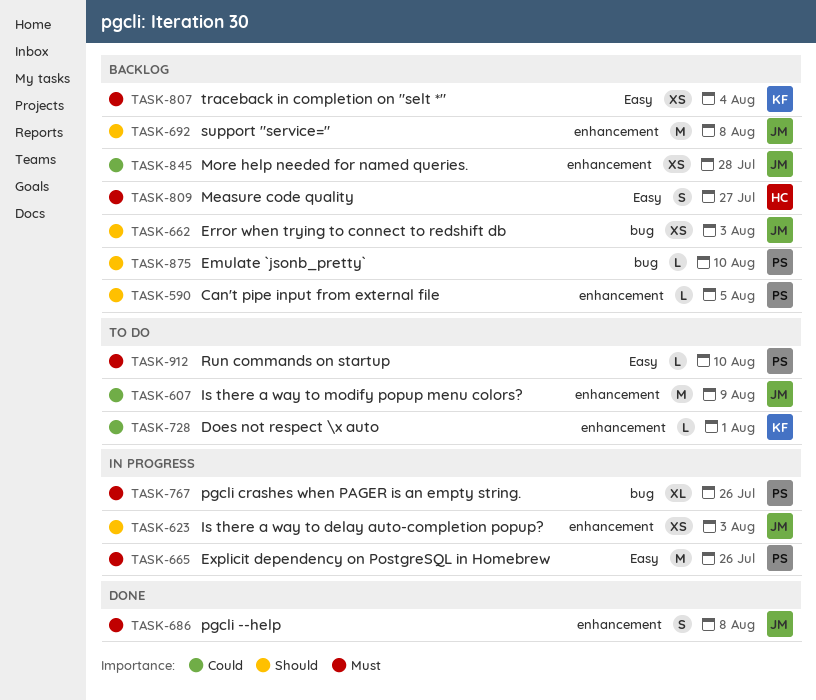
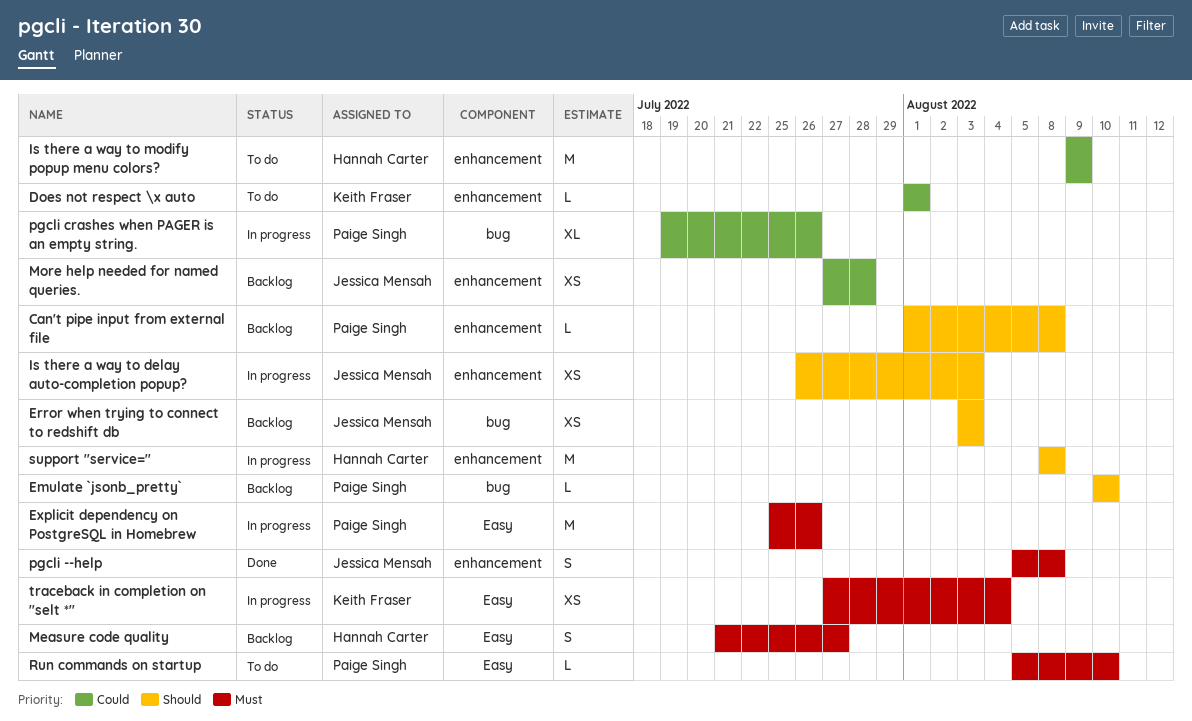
Can't pipe input from external file, due: Aug 5 -> Aug 8
Is there a way to modify popup menu colors?, owner: Jessica Mensah -> Hannah Carter
pgcli crashes when PAGER is an empty string., priority: Must -> Could
support "service=", status: Backlog -> In progress
support "service=", owner: Jessica Mensah -> Hannah Carter
traceback in completion on "selt *", status: Backlog -> In progress

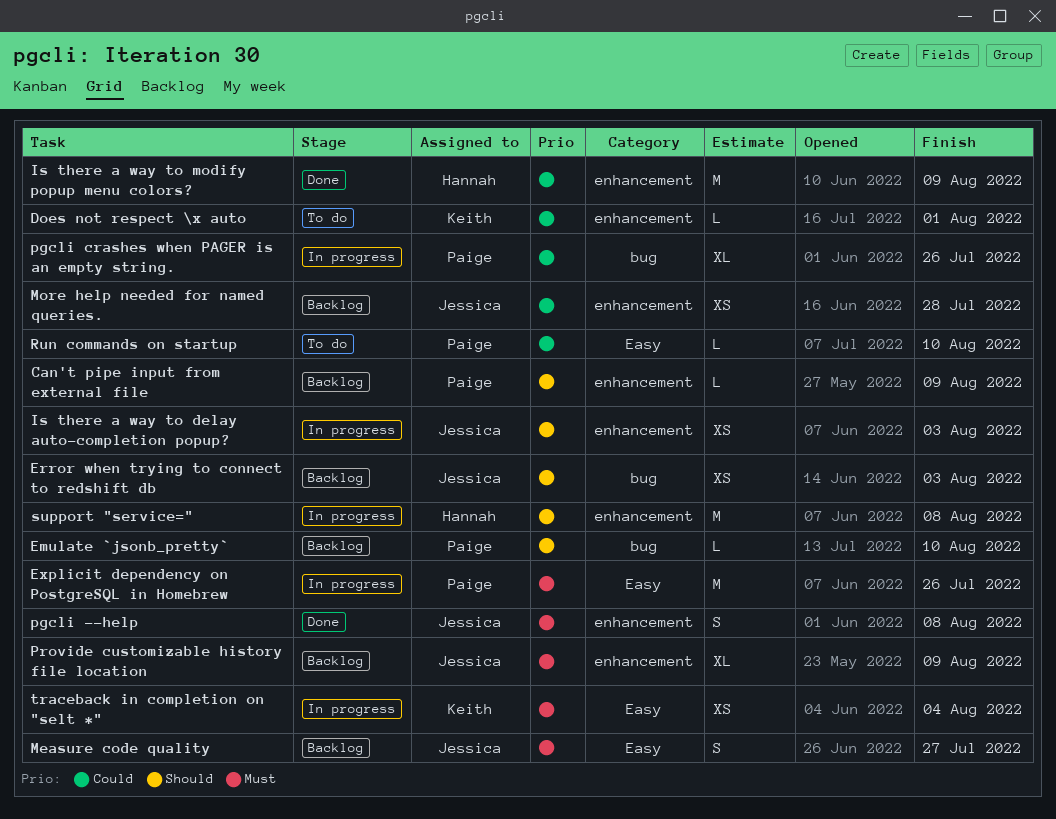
Can't pipe input from external file, due: Aug 8 -> Aug 9
Is there a way to modify popup menu colors?, status: To do -> Done
Measure code quality, owner: Hannah Carter -> Jessica Mensah
Provide customizable history file location: none -> present
Run commands on startup, priority: Must -> Could

